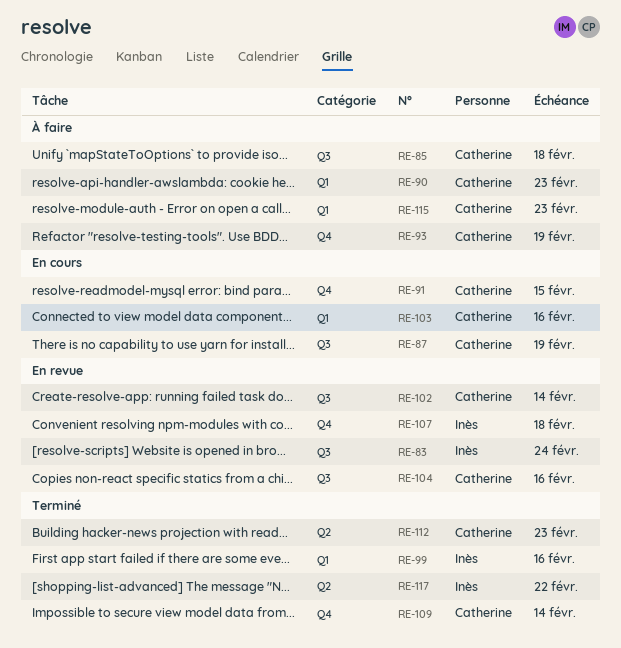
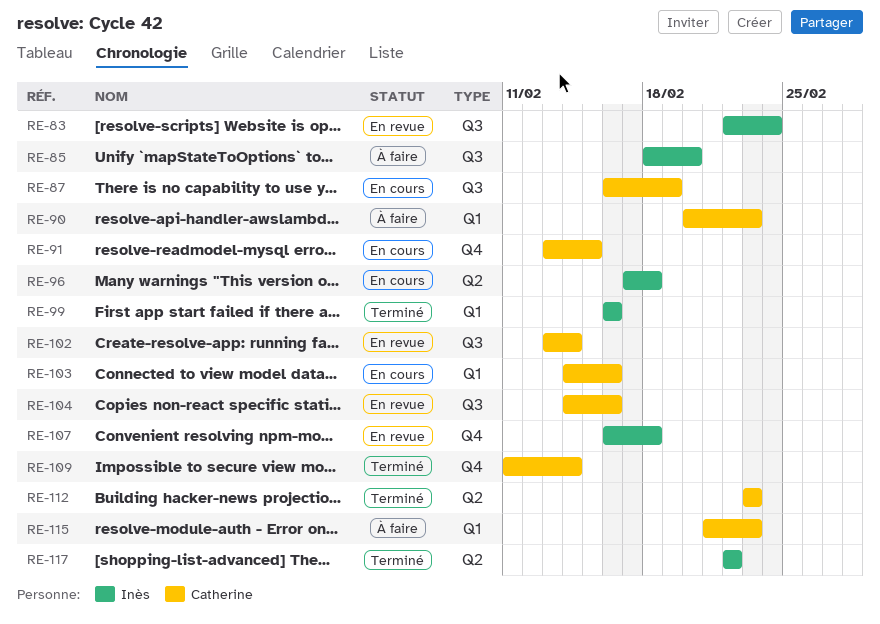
RE-85, owner: Catherine -> Inès
RE-85, due: Feb 18 -> Feb 20
RE-93: present -> none
RE-96: none -> present

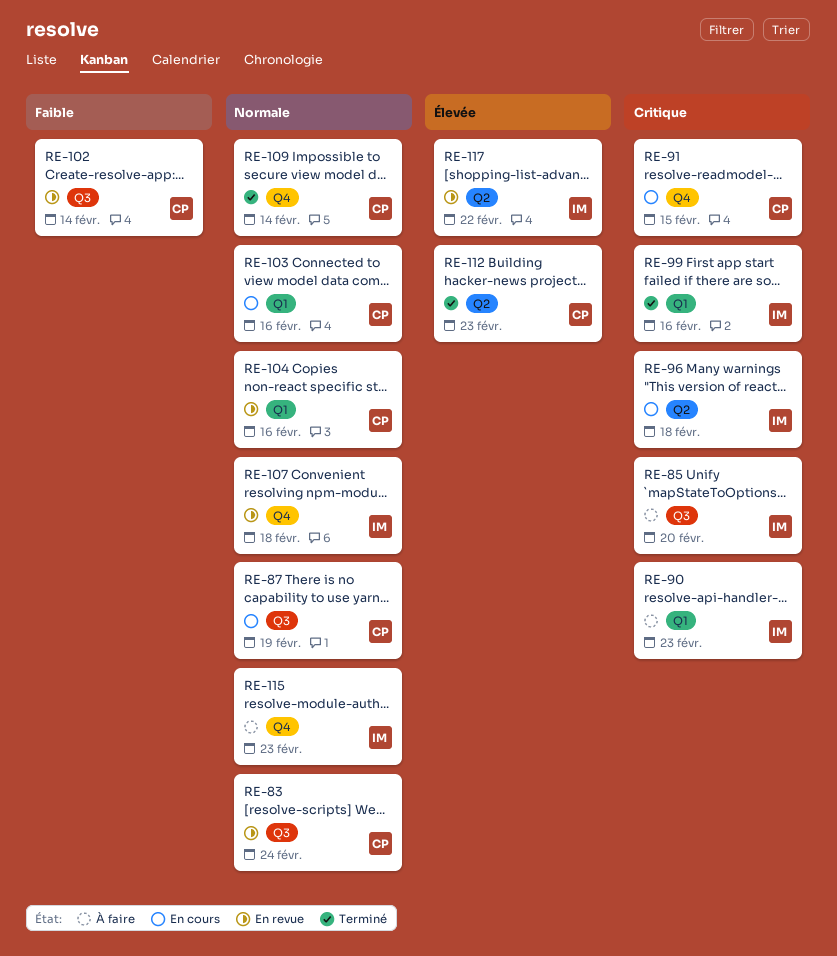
RE-83, owner: Inès -> Catherine
RE-90, owner: Catherine -> Inès
RE-104, label: Q3 -> Q1
RE-115, owner: Catherine -> Inès
RE-115, label: Q1 -> Q4
RE-117, status: Terminé -> En revue

